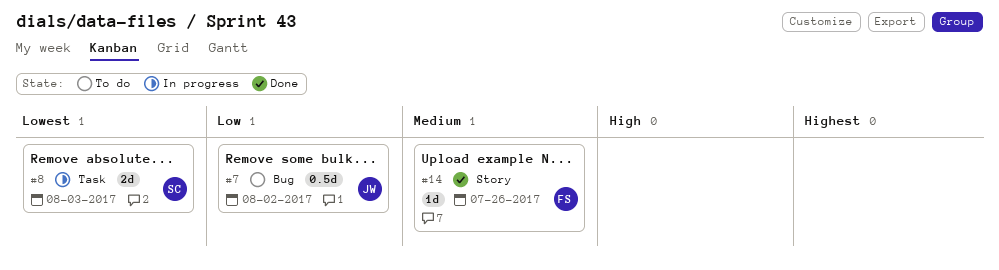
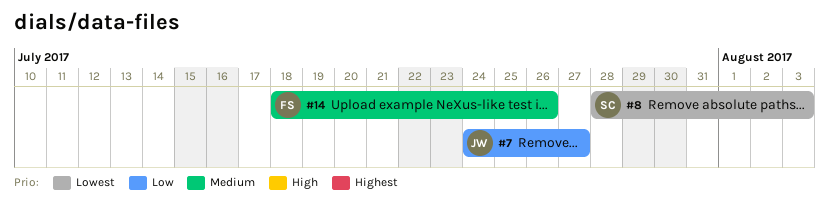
#7, due: Aug 2 -> Jul 27

